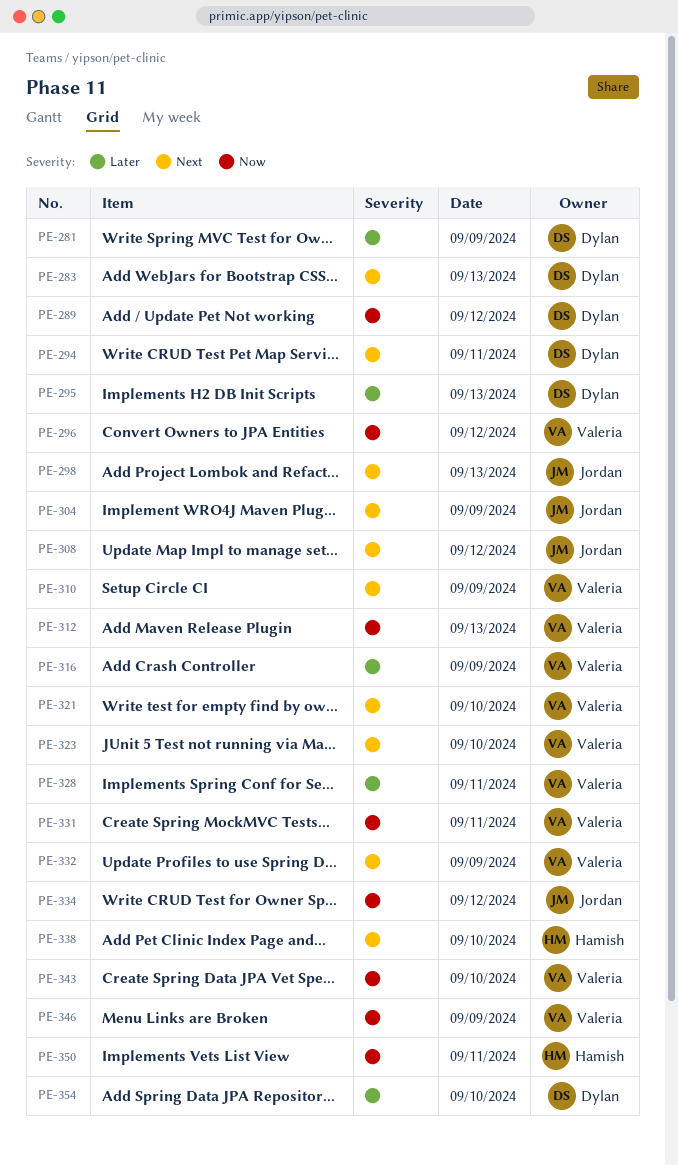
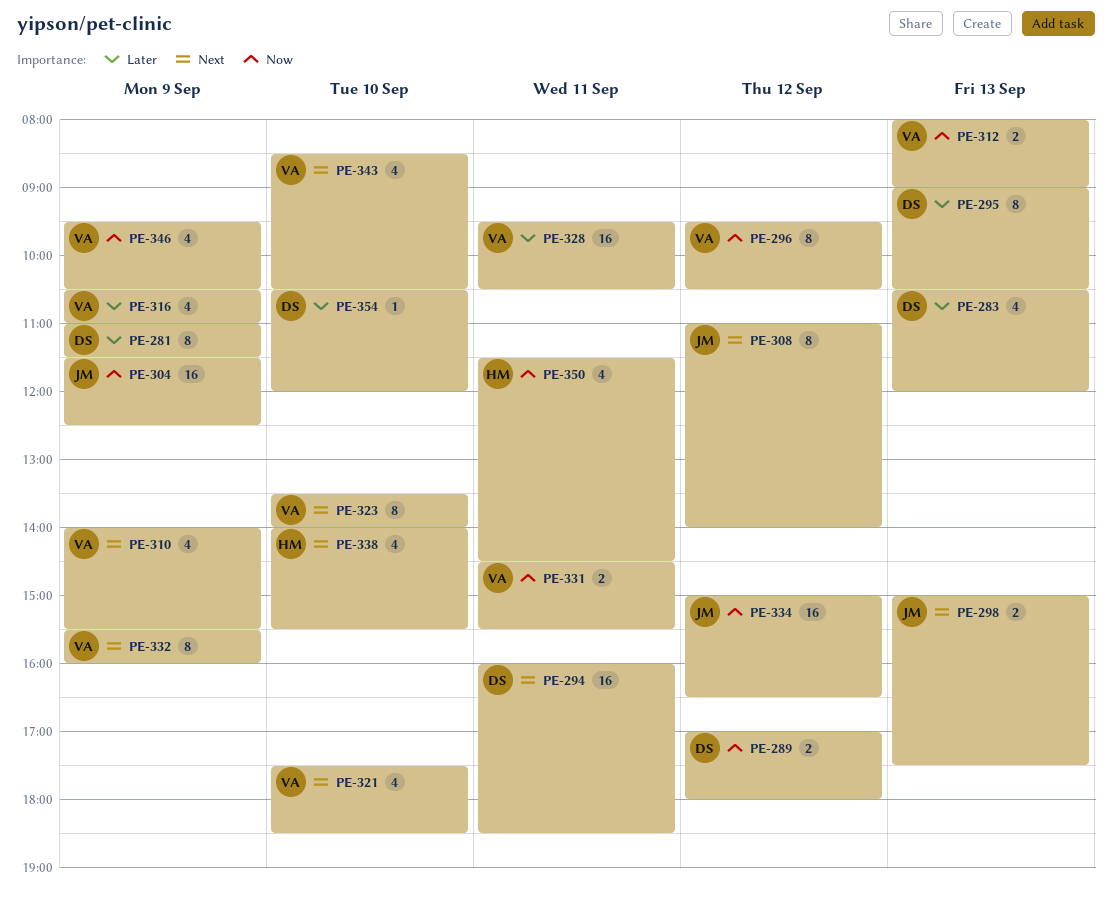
PE-283, priority: Next -> Later
PE-304, priority: Next -> Now
PE-343, priority: Now -> Next

